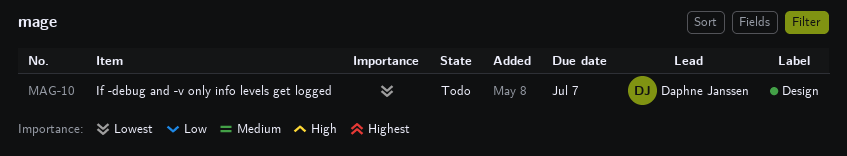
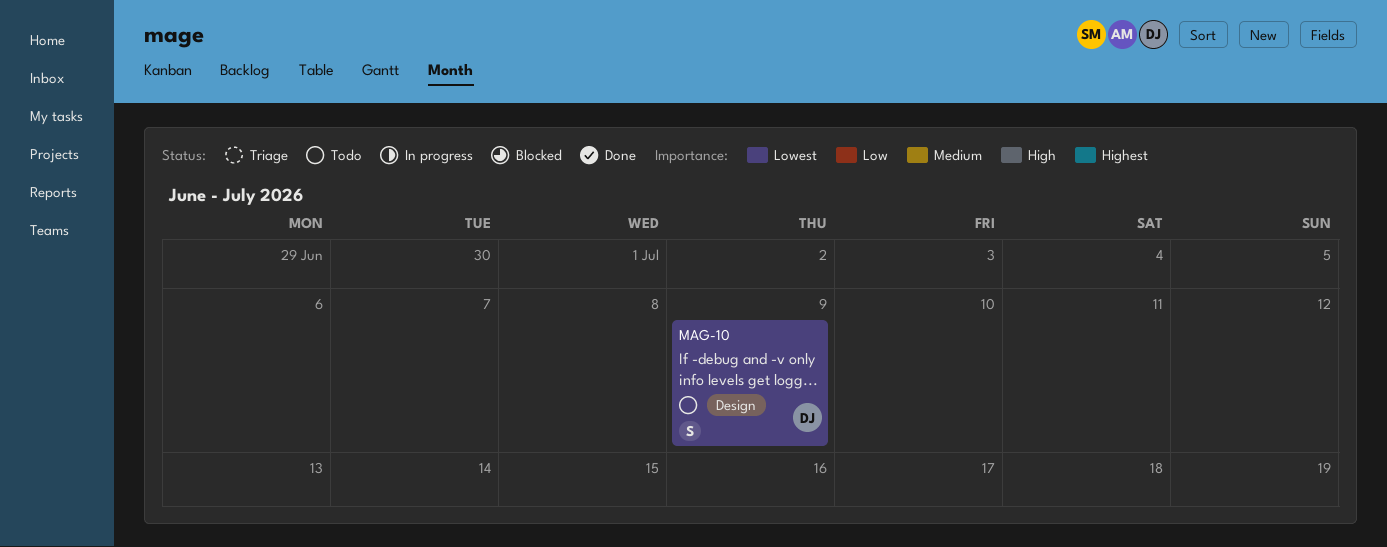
MAG-10, due: Jul 7 -> Jul 9

